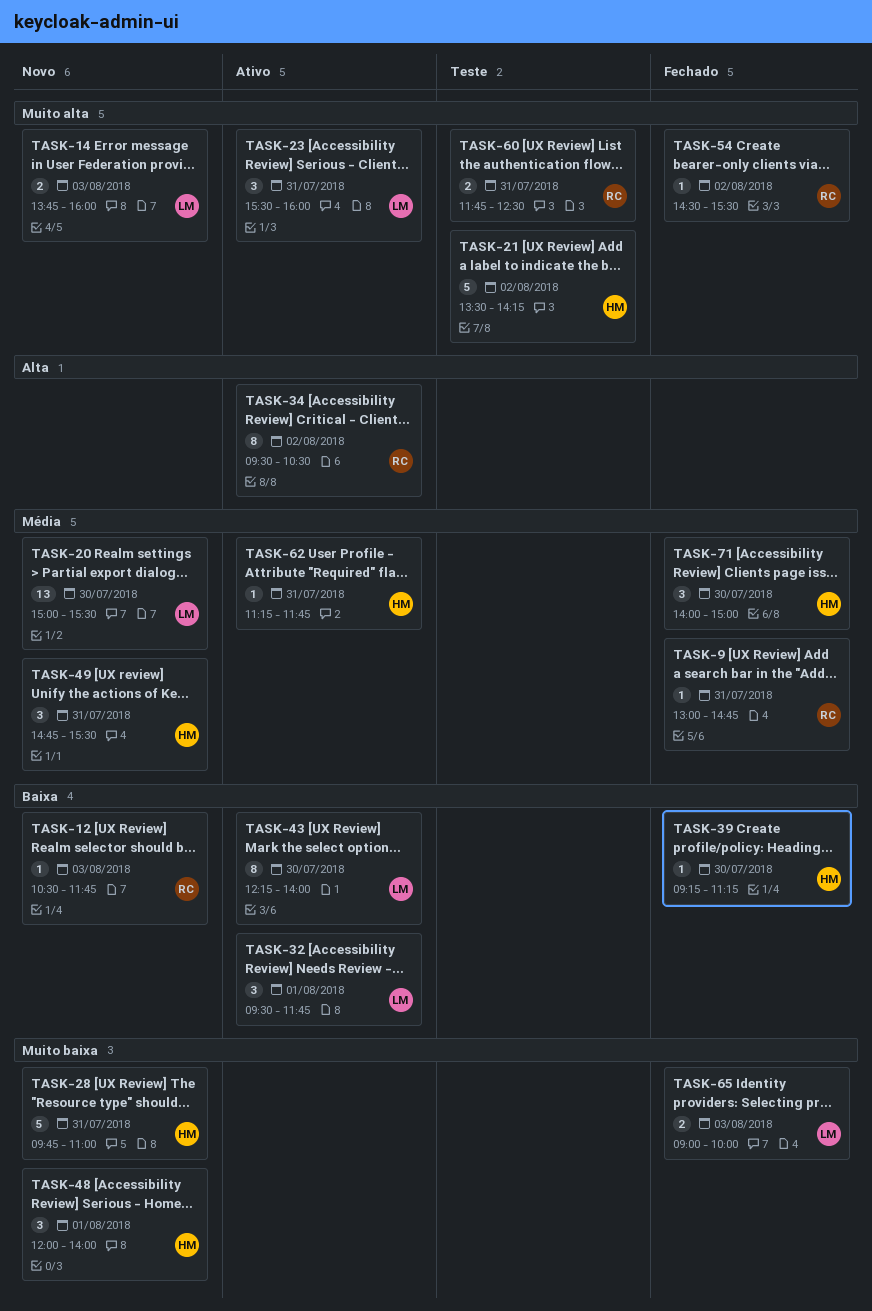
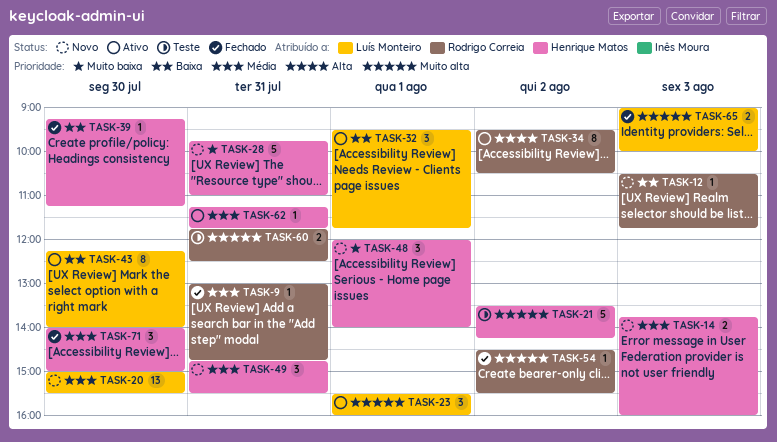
TASK-14, owner: Luís Monteiro -> Henrique Matos
TASK-14, priority: Muito alta -> Média
TASK-23, day: Jul 31 -> Aug 1
TASK-65, priority: Muito baixa -> Muito alta

